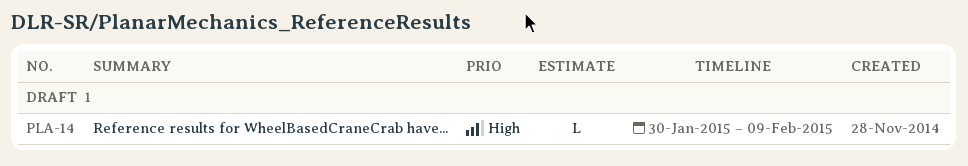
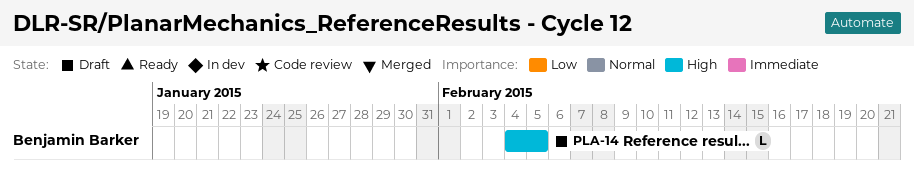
PLA-14, start: Jan 30 -> Feb 4
PLA-14, due: Feb 9 -> Feb 5

